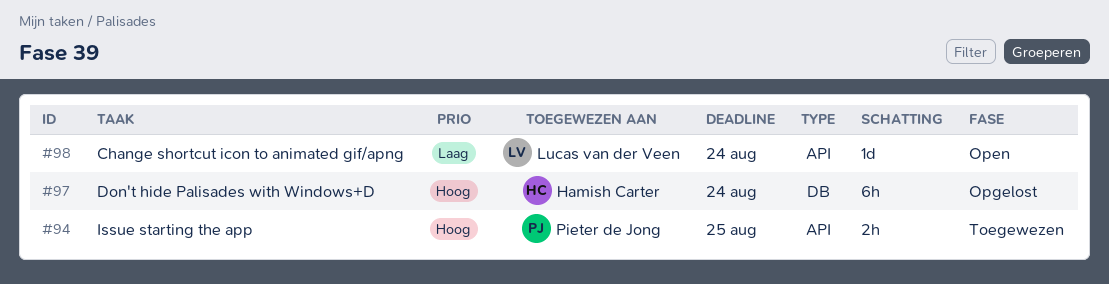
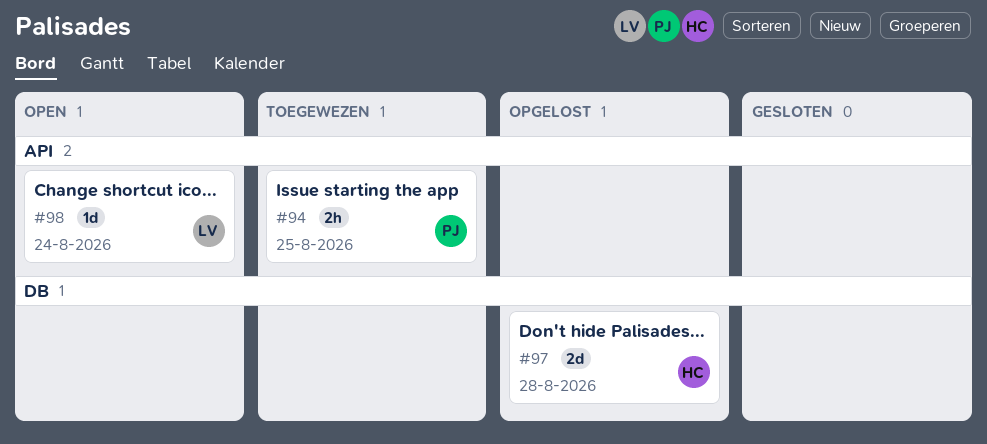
#97, estimate: 6h -> 2d
#97, due: Aug 24 -> Aug 28

